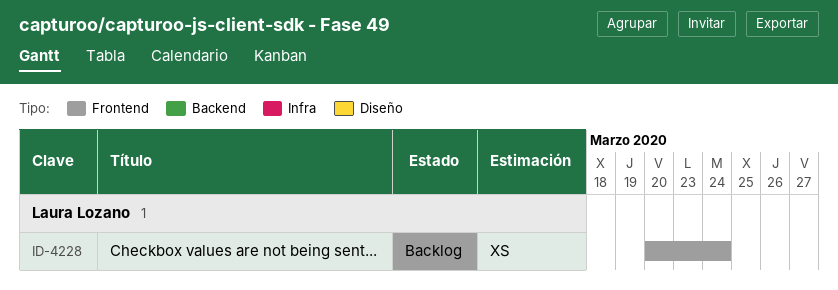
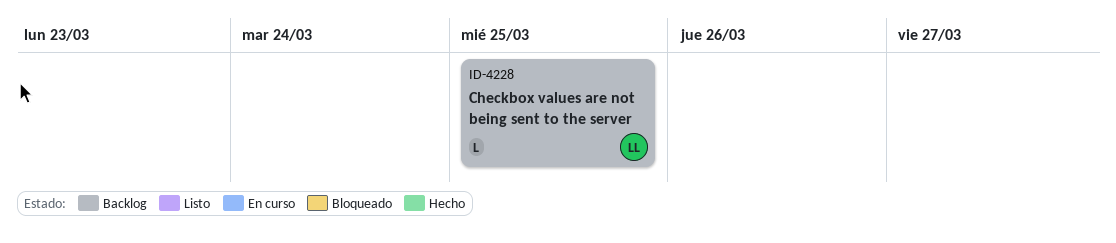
ID-4228, estimate: XS -> L
ID-4228, due: Mar 24 -> Mar 25

